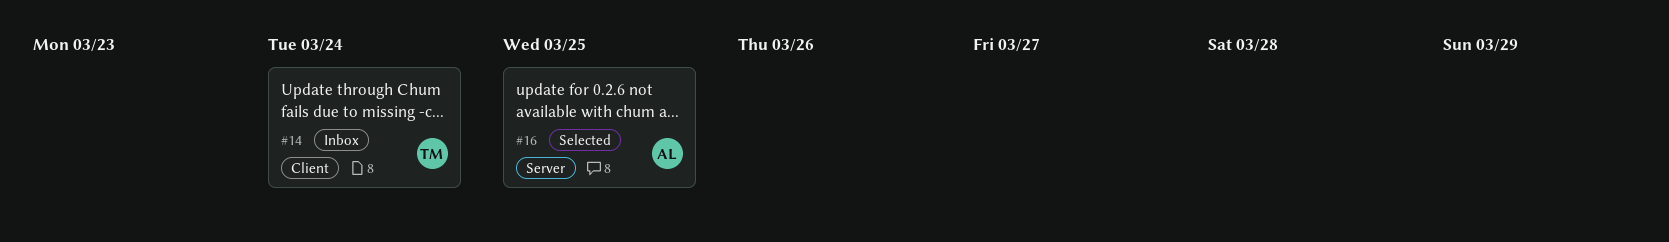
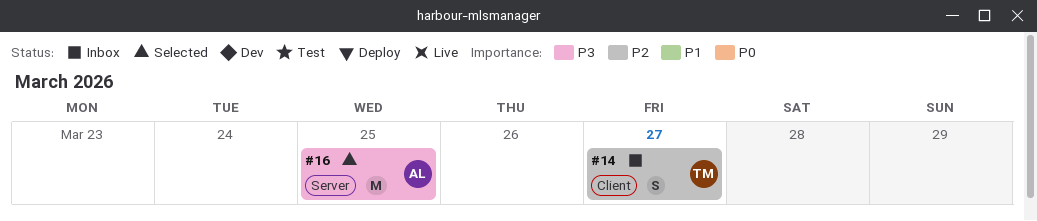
#14, due: Mar 24 -> Mar 27

